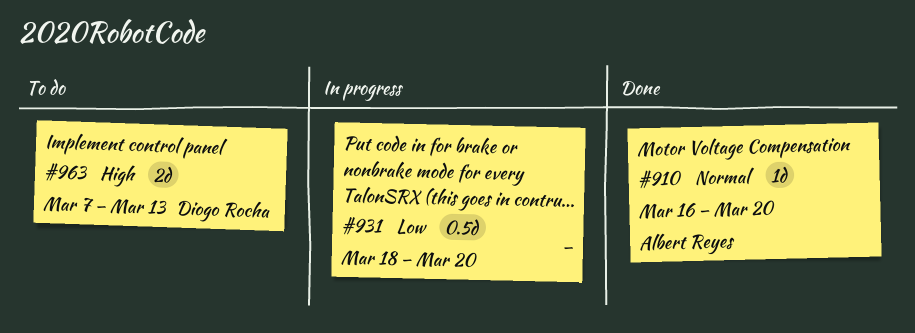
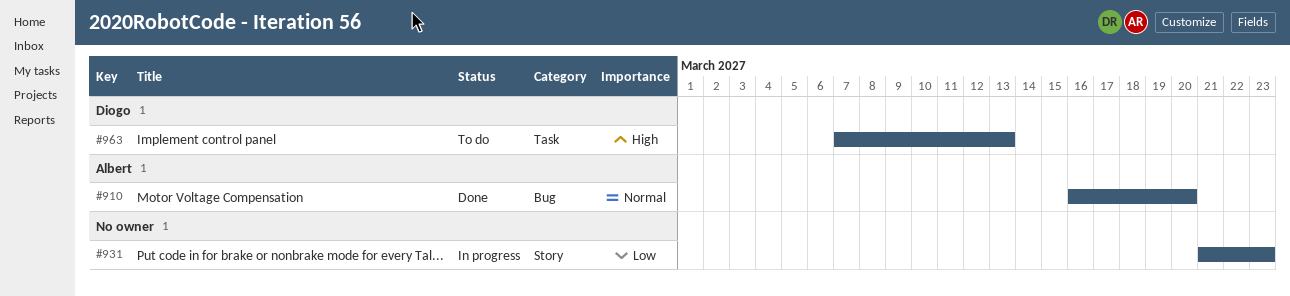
#931, start: Mar 18 -> Mar 21
#931, due: Mar 20 -> Mar 23

